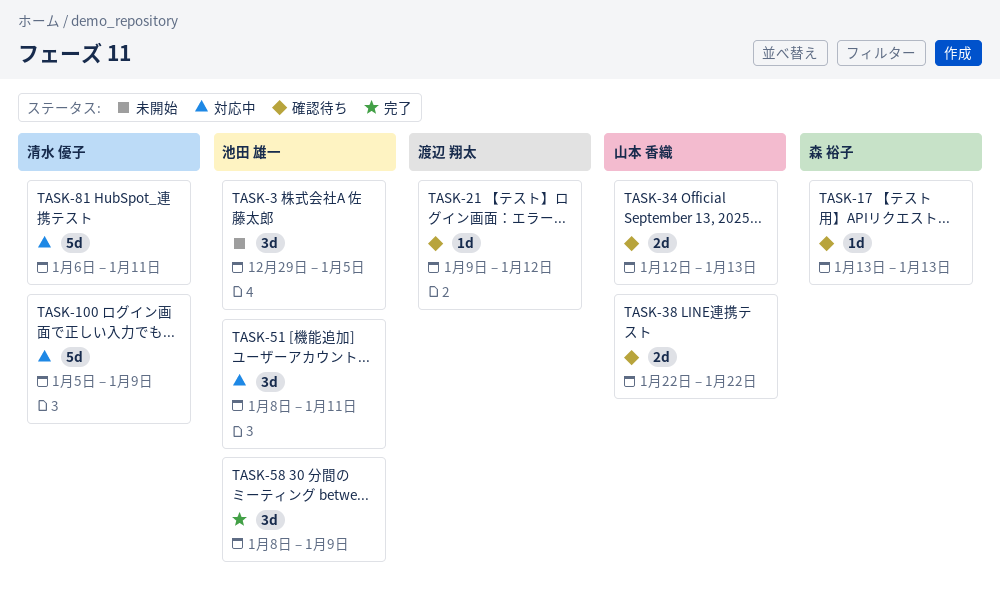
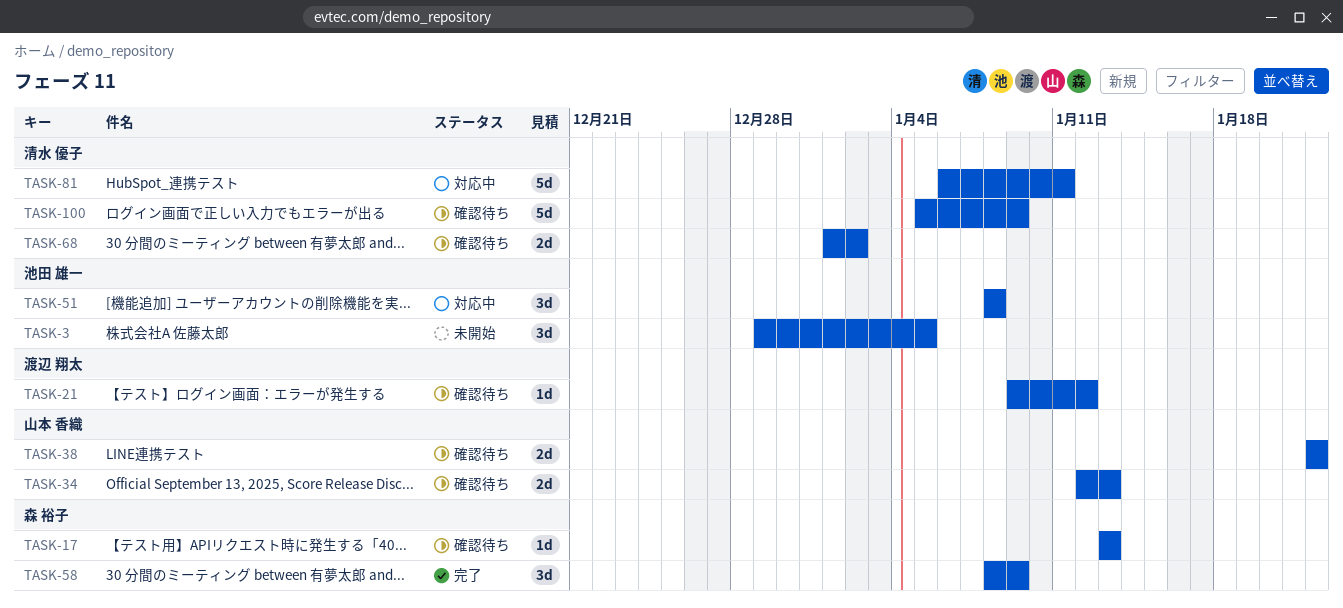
TASK-51, due: Jan 11 -> Jan 8
TASK-58, owner: 池田 雄一 -> 森 裕子
TASK-68: none -> present
TASK-100, status: 対応中 -> 確認待ち

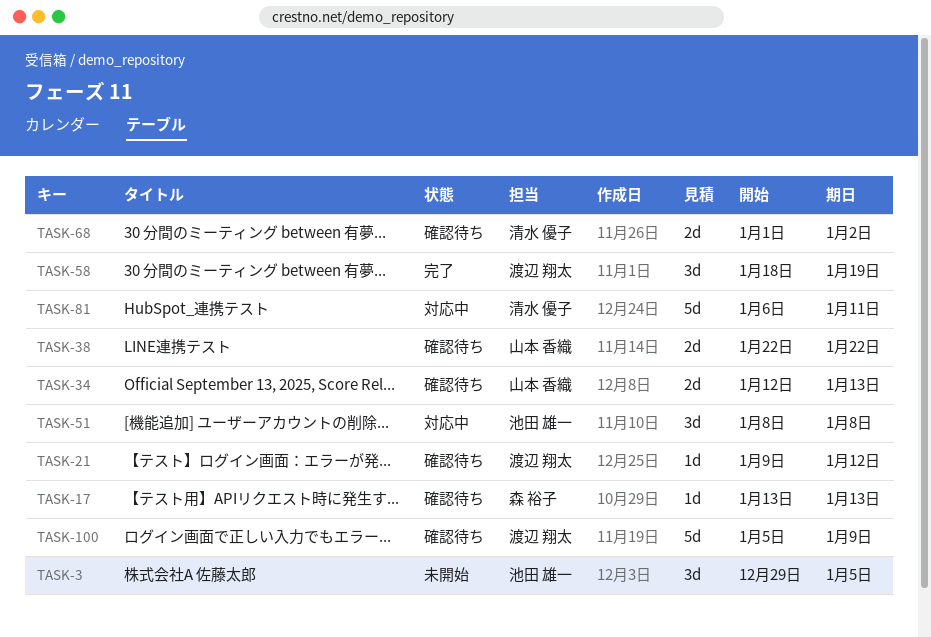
TASK-58, owner: 森 裕子 -> 渡辺 翔太
TASK-58, start: Jan 8 -> Jan 18
TASK-58, due: Jan 9 -> Jan 19
TASK-100, owner: 清水 優子 -> 渡辺 翔太

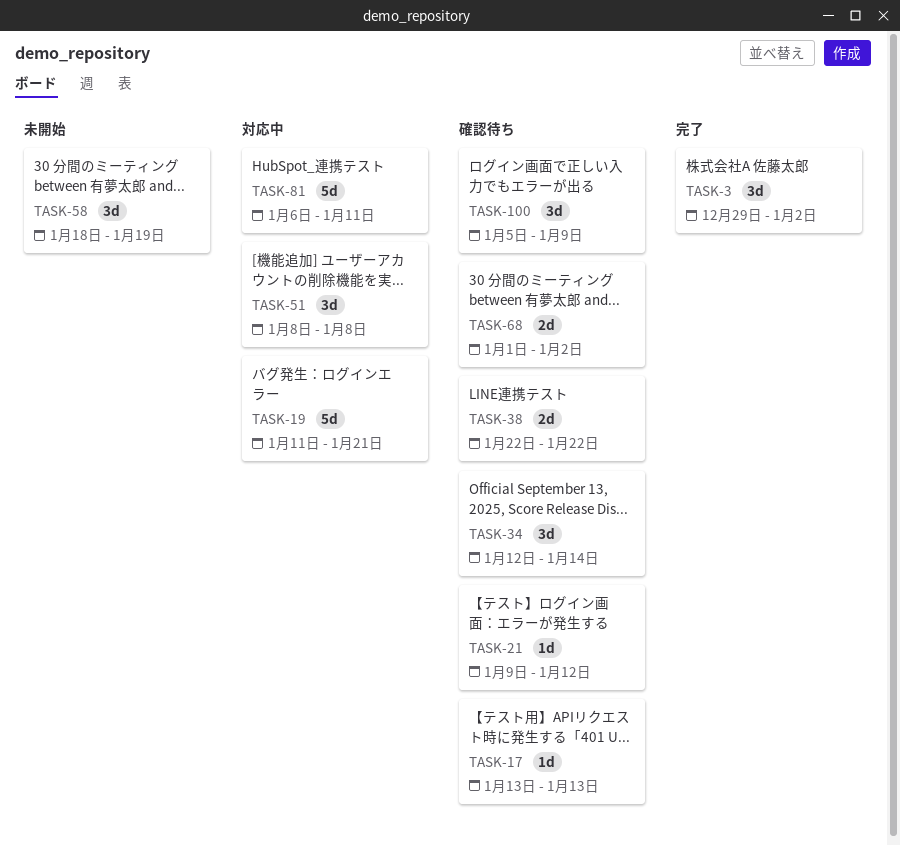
TASK-3, status: 未開始 -> 完了
TASK-3, due: Jan 5 -> Jan 2
TASK-19: none -> present
TASK-34, estimate: 2d -> 3d
TASK-34, due: Jan 13 -> Jan 14
TASK-58, status: 完了 -> 未開始
TASK-100, estimate: 5d -> 3d

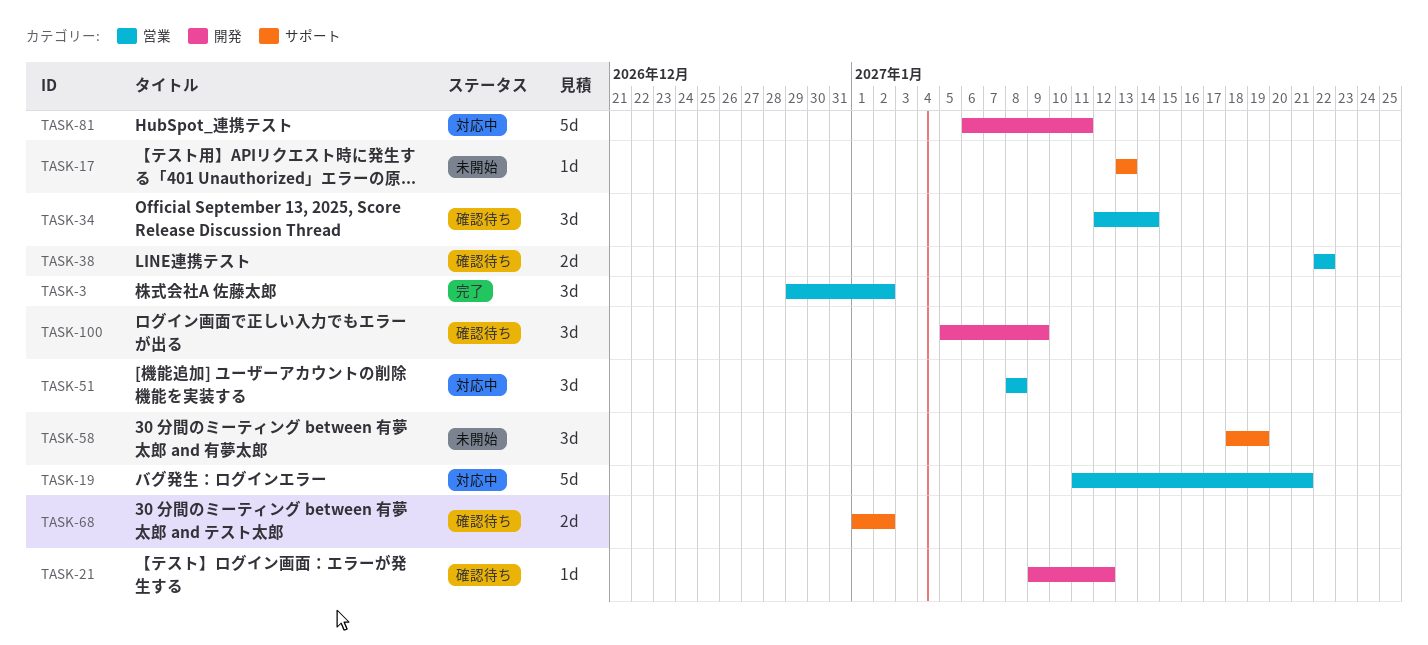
TASK-17, status: 確認待ち -> 未開始

